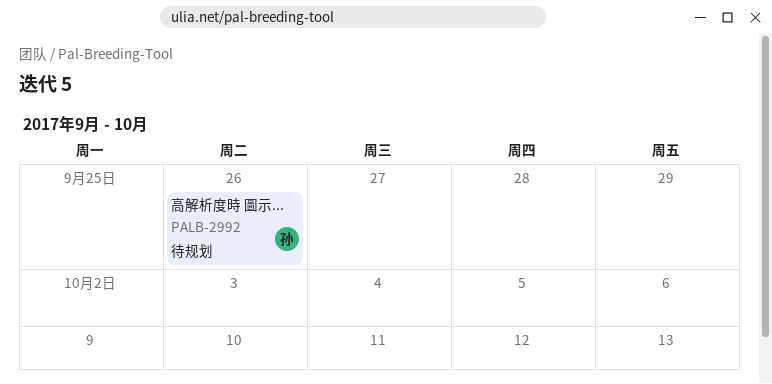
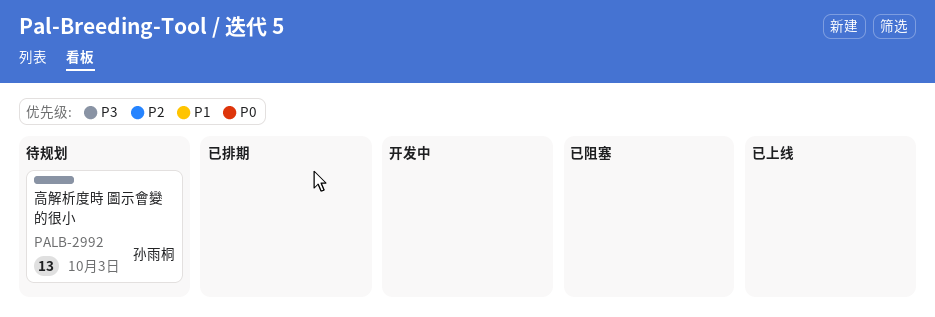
PALB-2992, due: Sep 26 -> Oct 3

